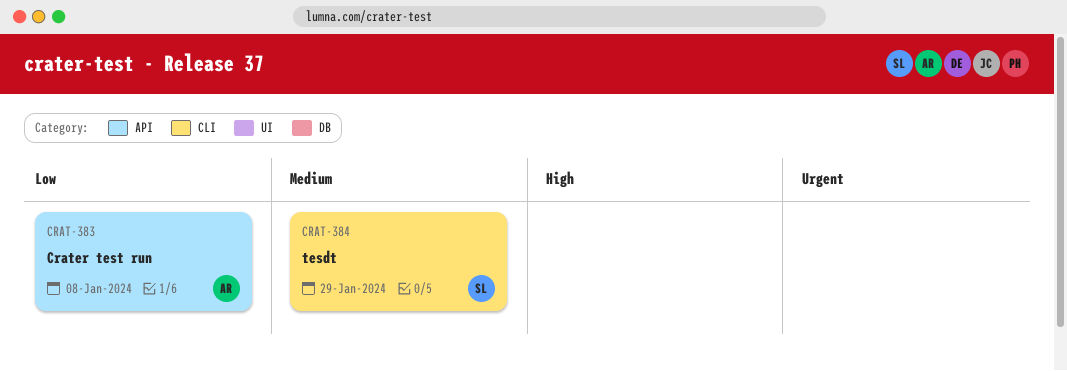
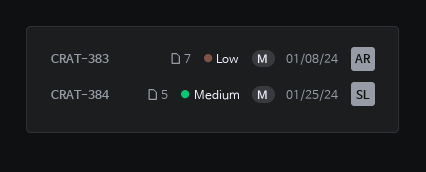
CRAT-384, due: Jan 29 -> Jan 25

